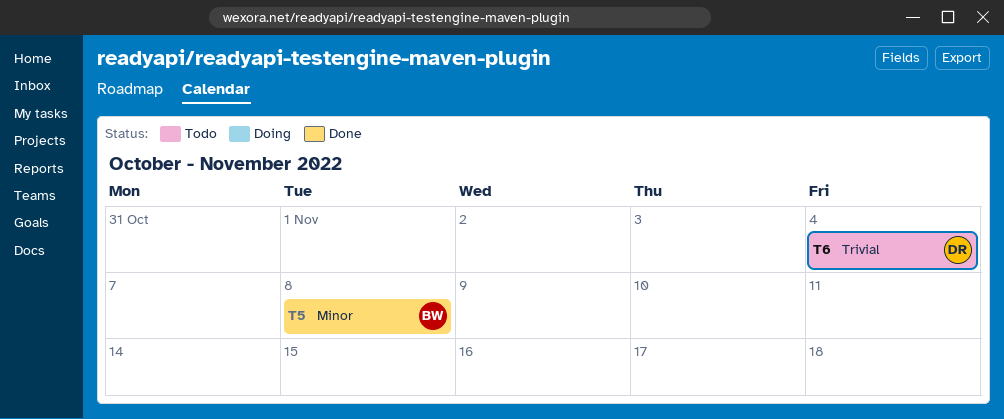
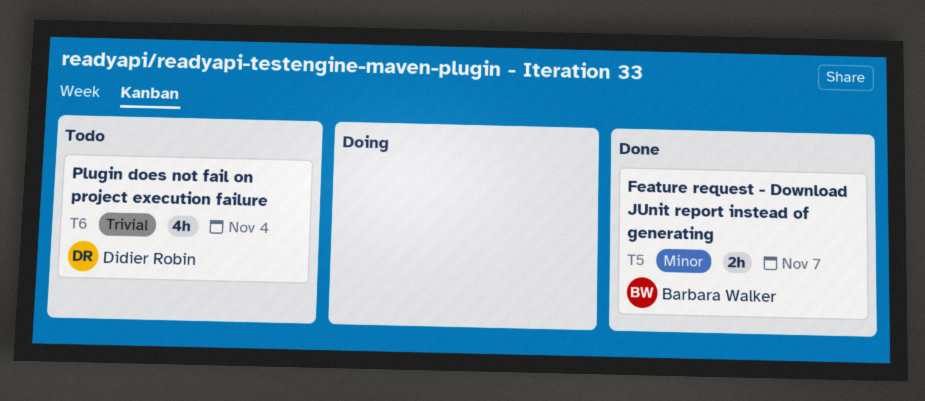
T5, due: Nov 8 -> Nov 7

